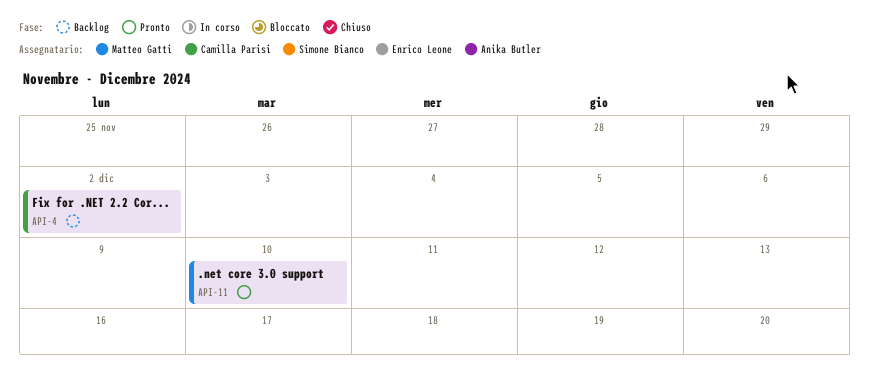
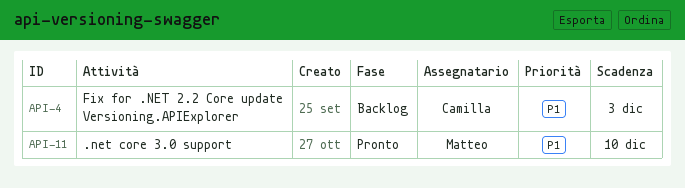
API-4, due: Dec 2 -> Dec 3

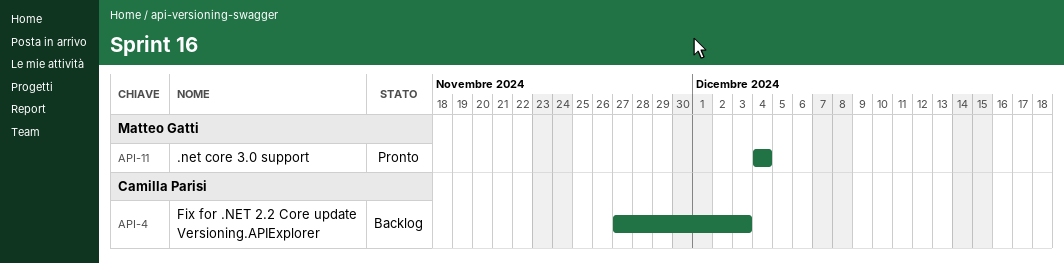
API-11, due: Dec 10 -> Dec 4

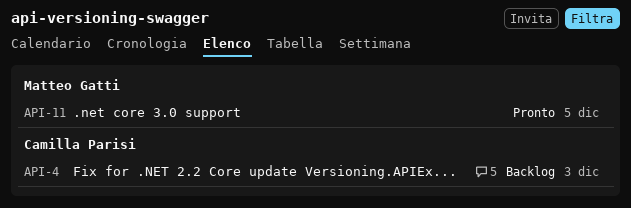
API-11, due: Dec 4 -> Dec 5

